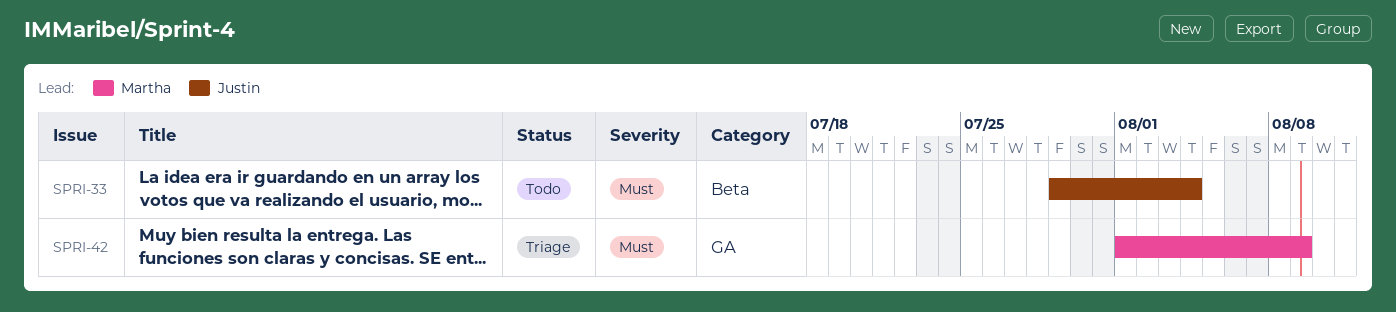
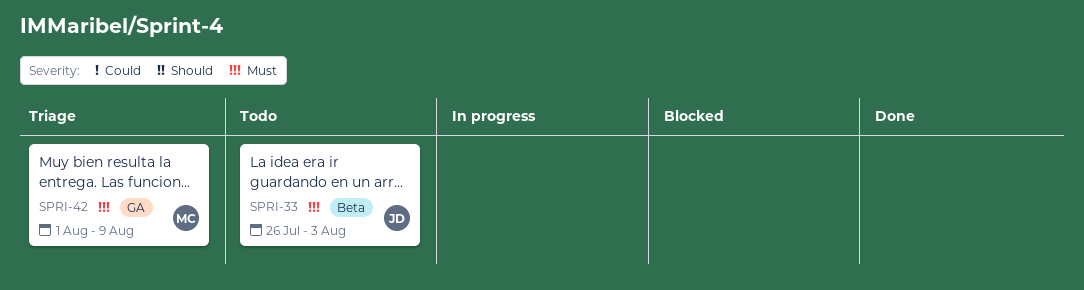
SPRI-33, start: Jul 29 -> Jul 26
SPRI-33, due: Aug 4 -> Aug 3

